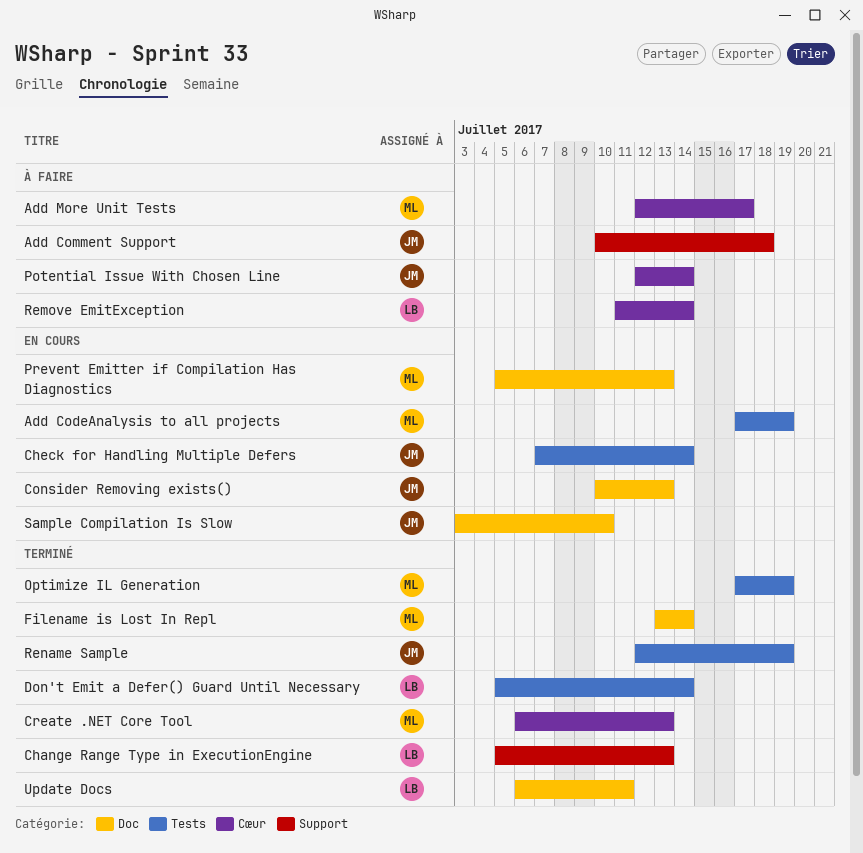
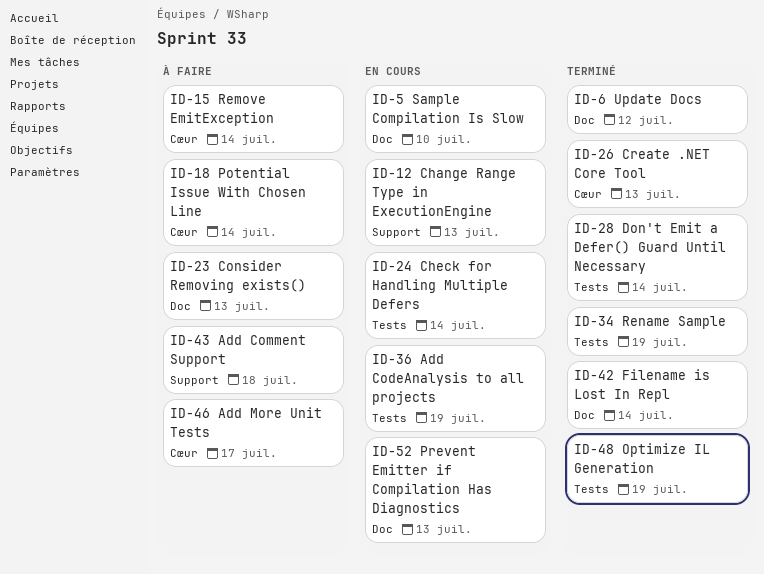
Change Range Type in ExecutionEngine, status: Terminé -> En cours
Consider Removing exists(), status: En cours -> À faire
Update Docs, due: Jul 11 -> Jul 12

